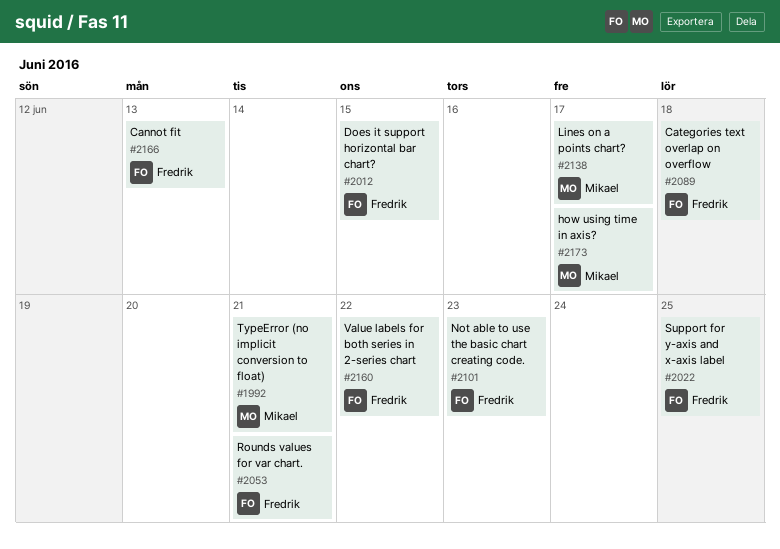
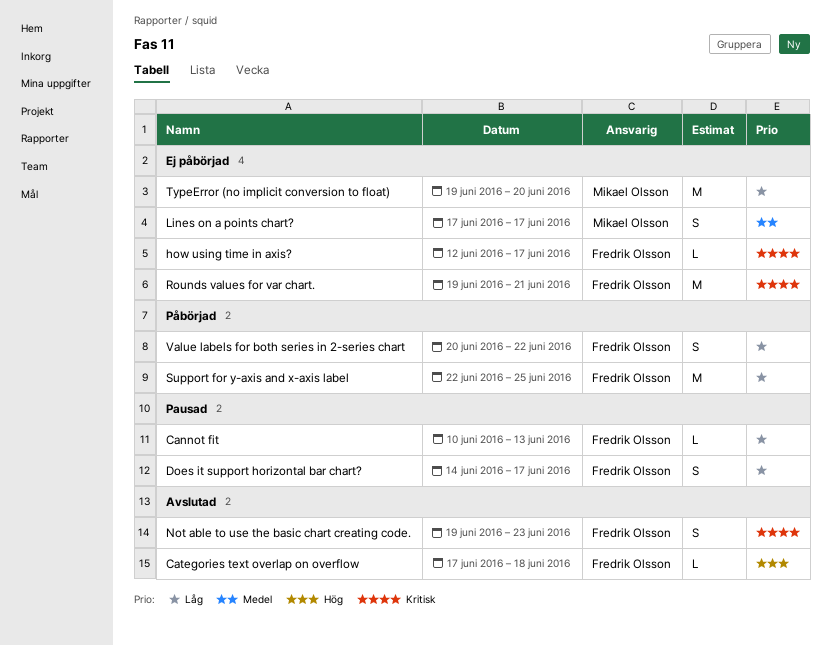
Does it support horizontal bar chart?, due: Jun 15 -> Jun 17
how using time in axis?, owner: Mikael Olsson -> Fredrik Olsson
TypeError (no implicit conversion to float), due: Jun 21 -> Jun 20

